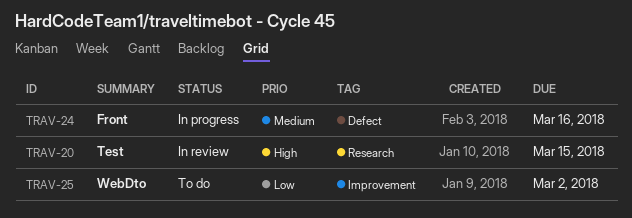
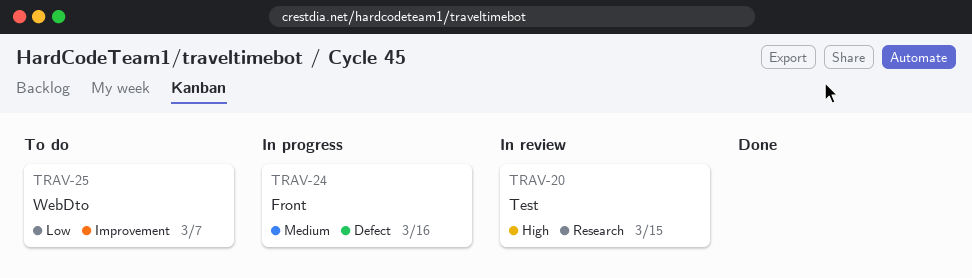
TRAV-25, due: Mar 2 -> Mar 7

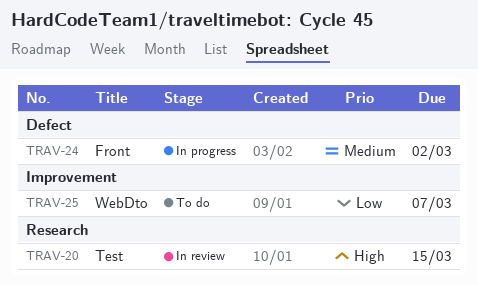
TRAV-24, due: Mar 16 -> Mar 2

